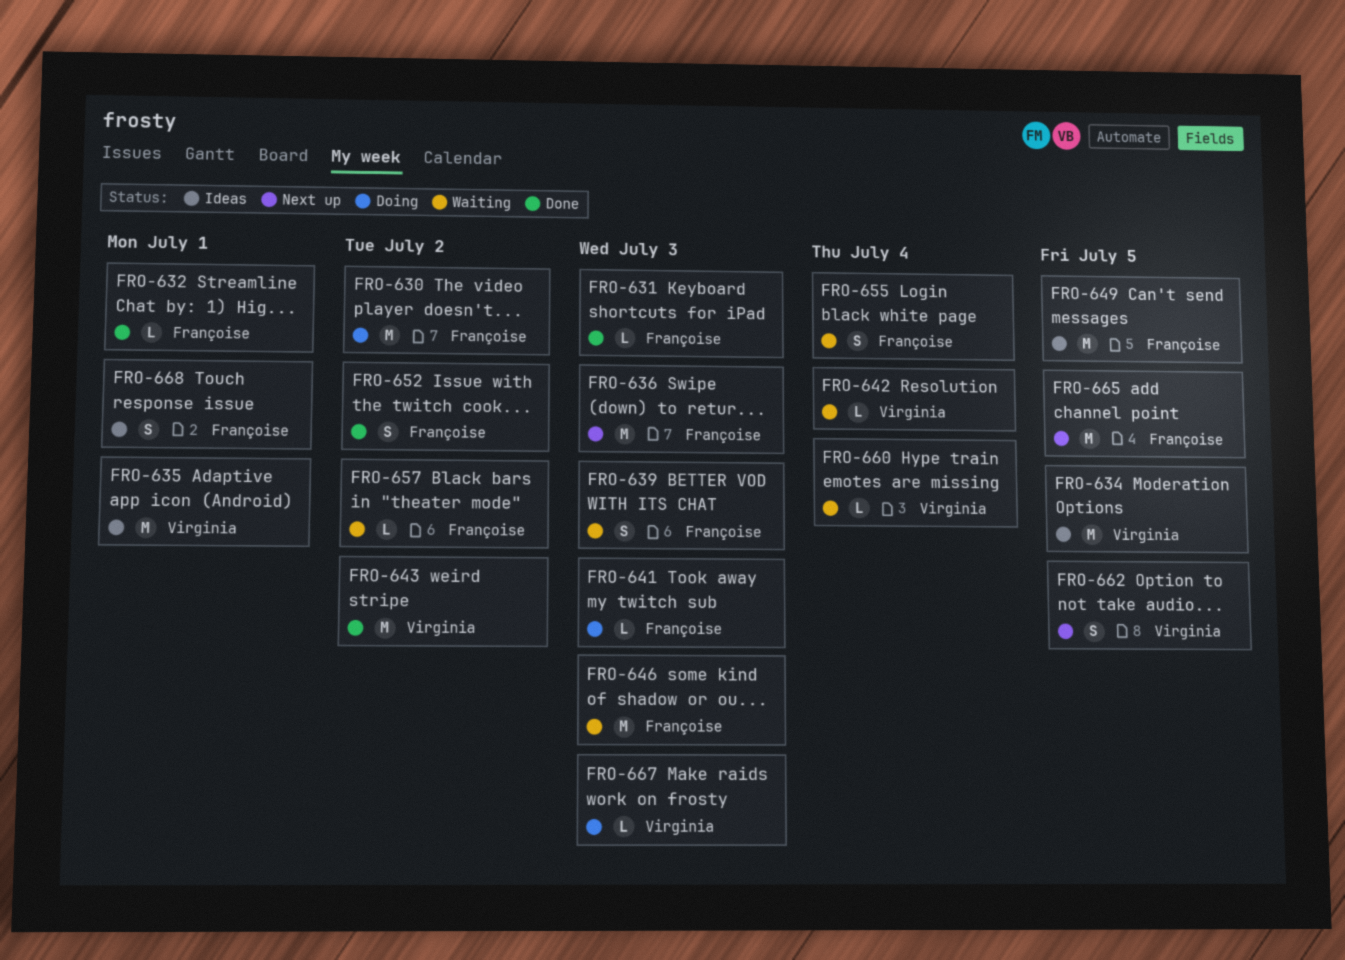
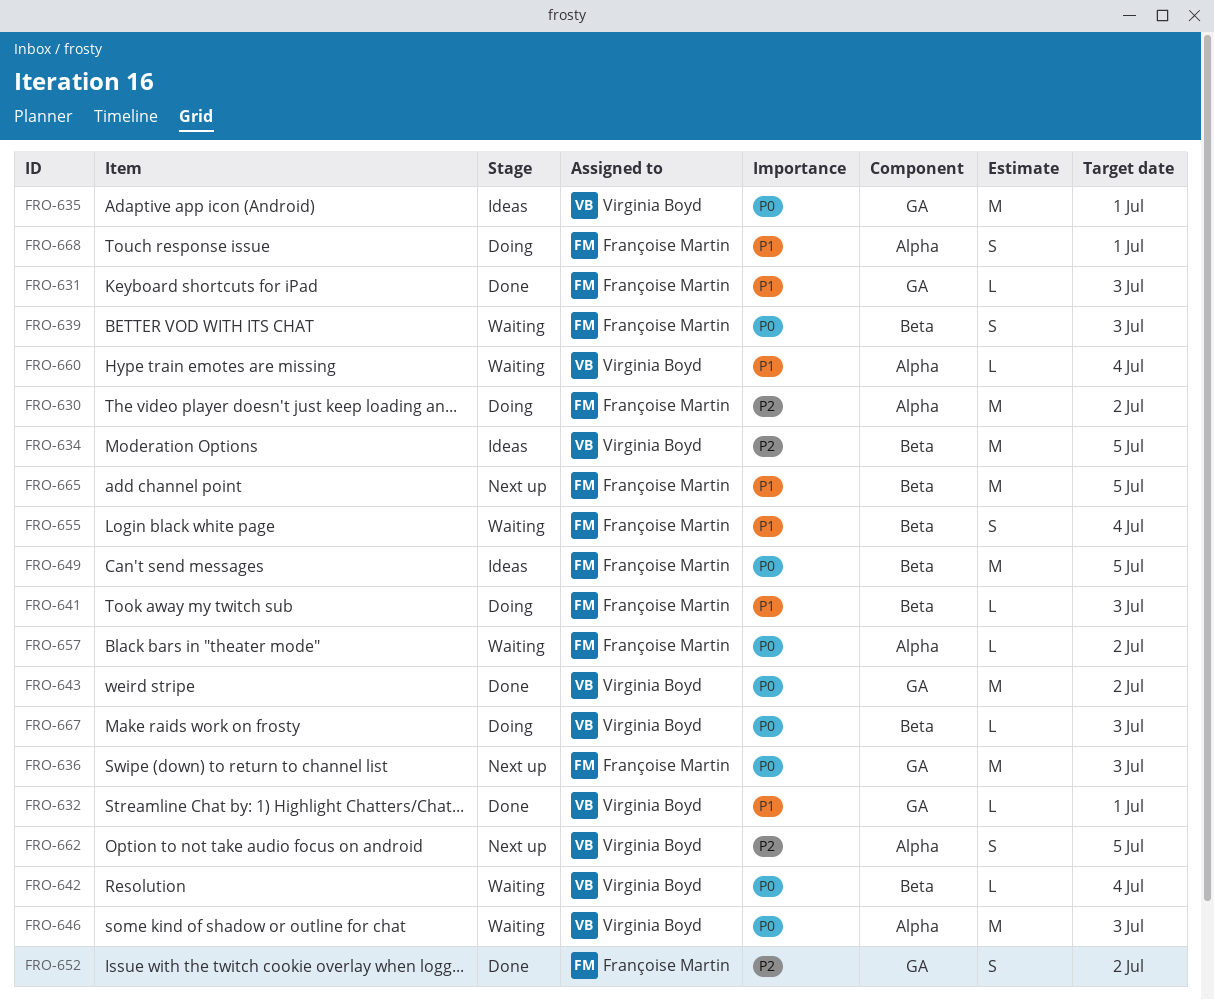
FRO-632, owner: Françoise Martin -> Virginia Boyd
FRO-646, owner: Françoise Martin -> Virginia Boyd
FRO-668, status: Ideas -> Doing

